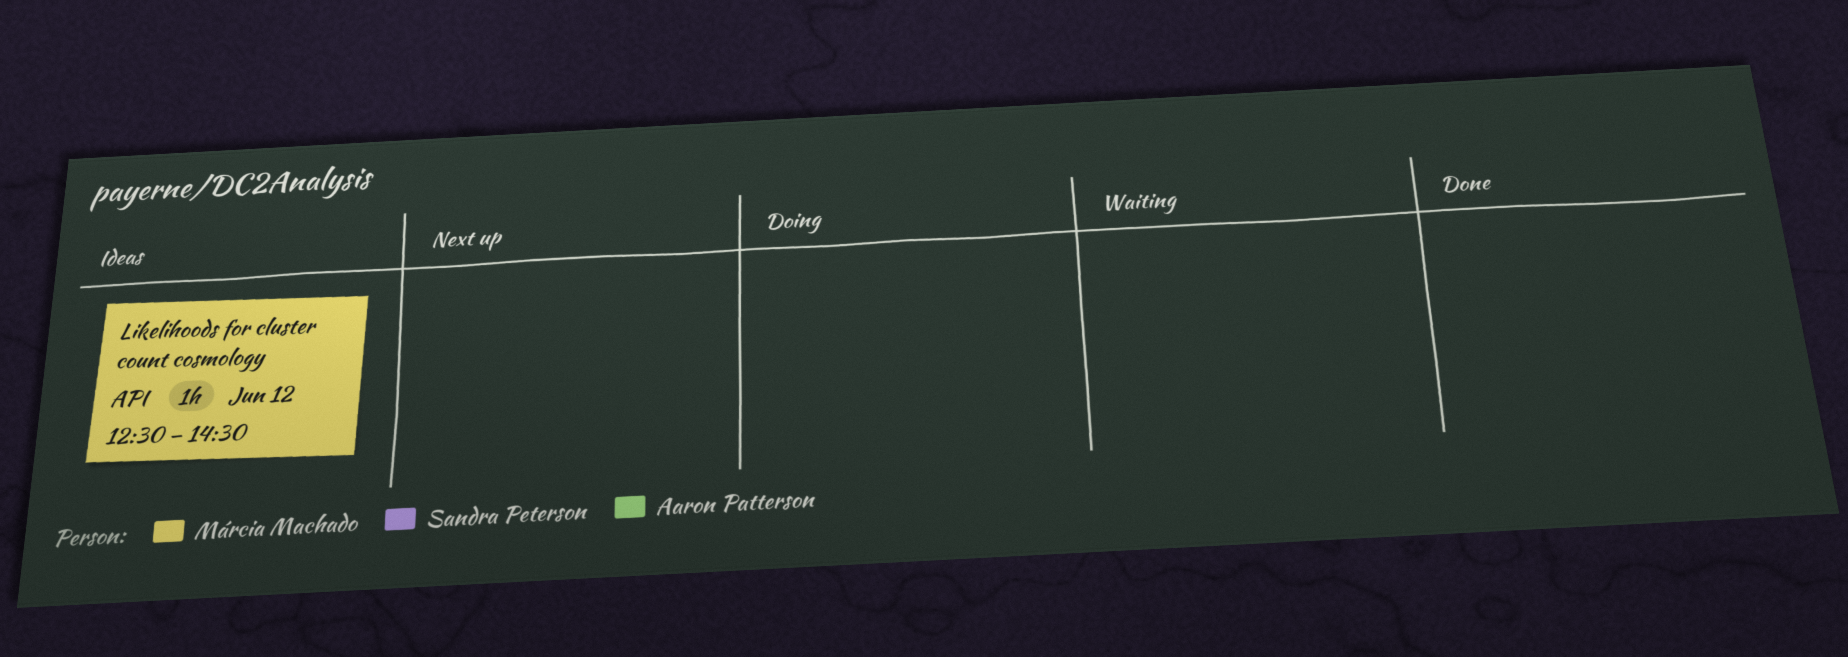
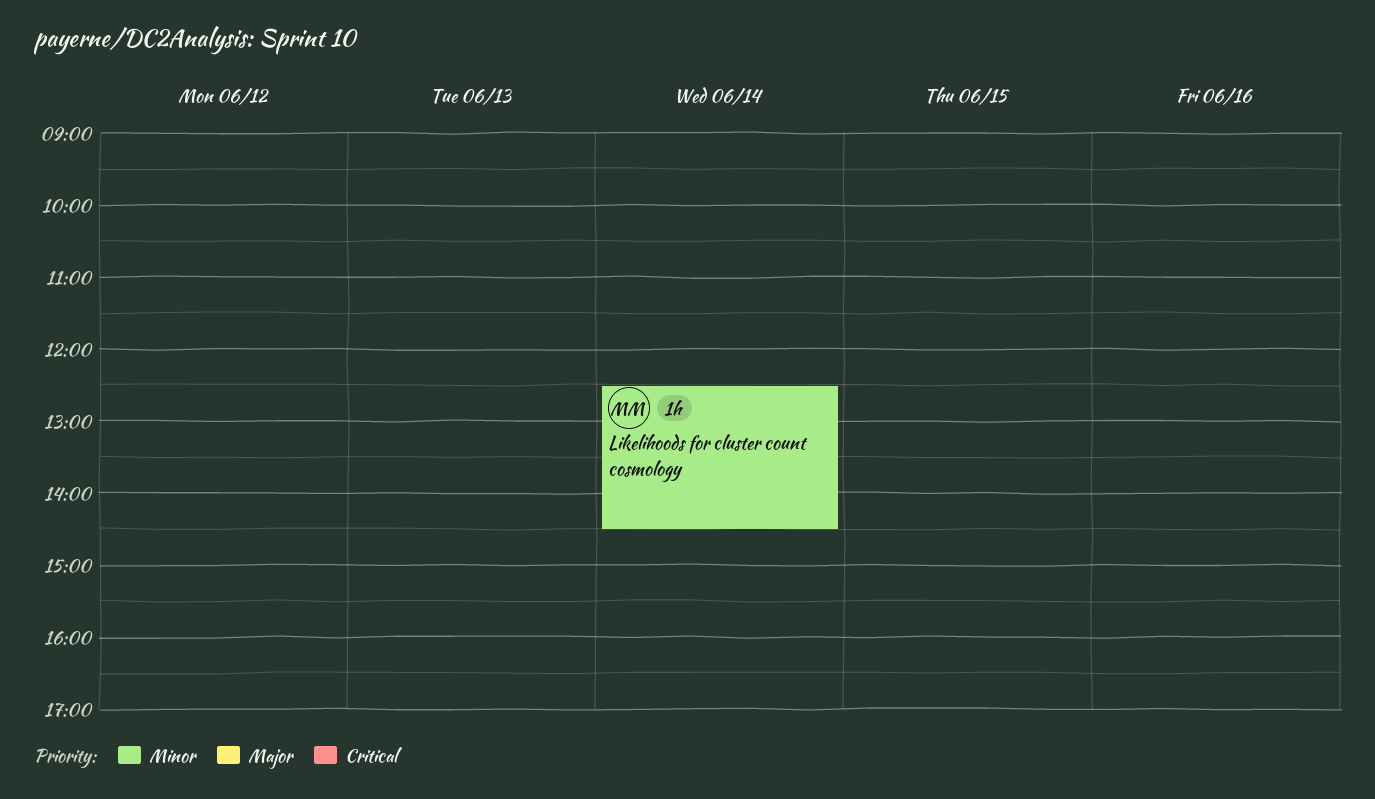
Likelihoods for cluster count cosmology, day: Jun 12 -> Jun 14

